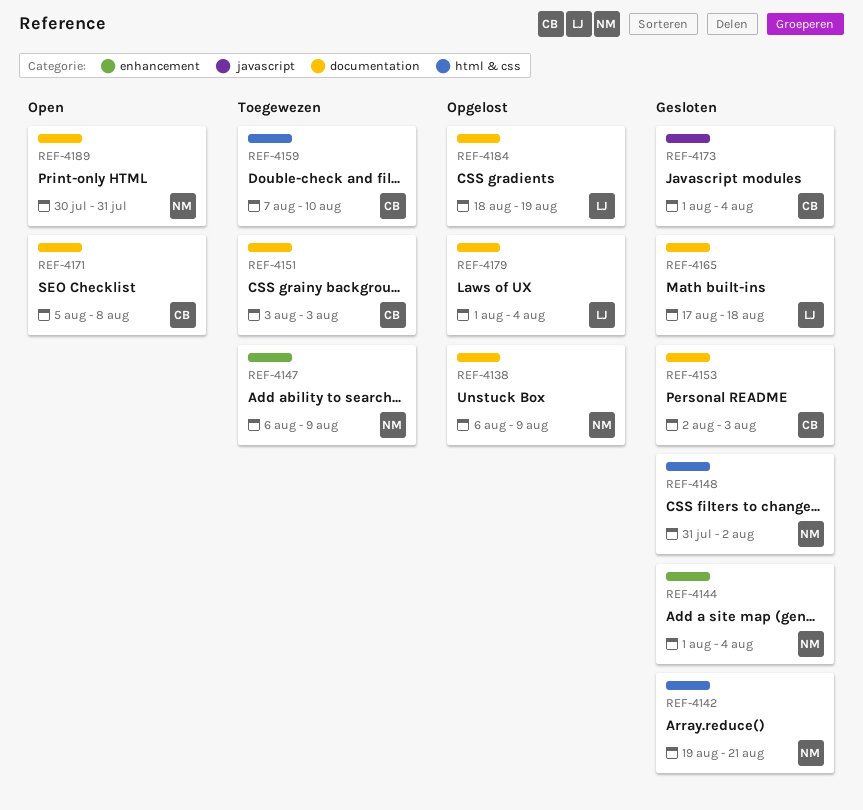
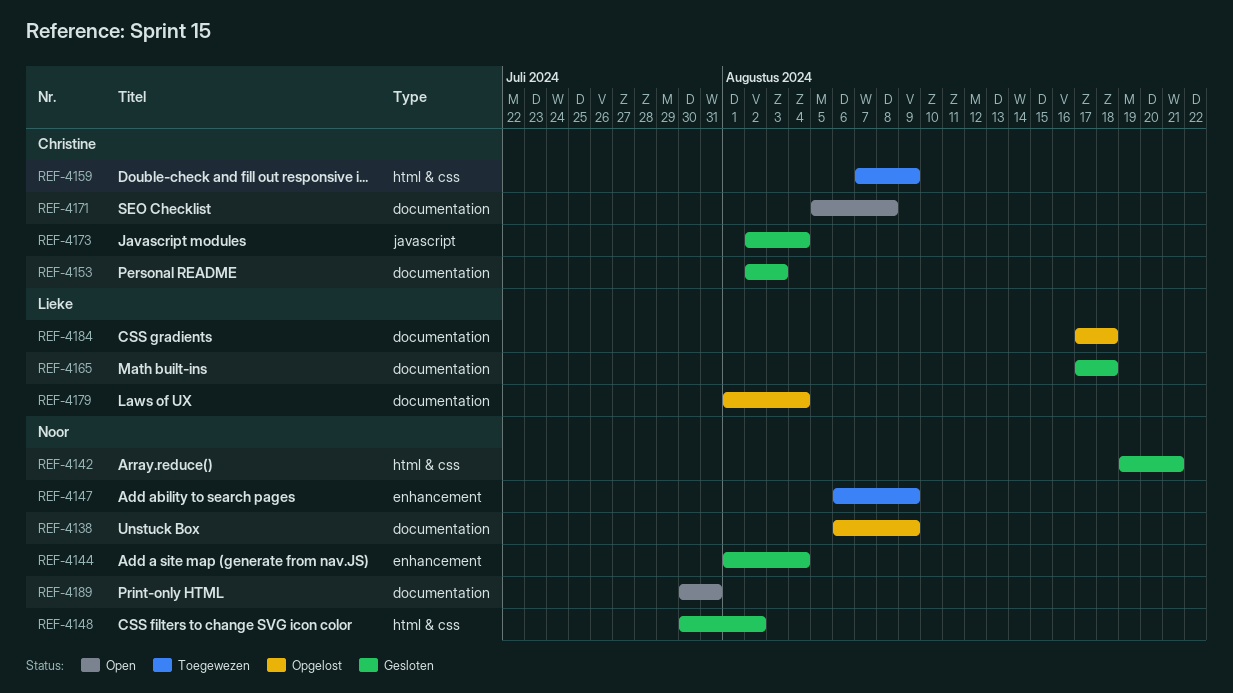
REF-4148, start: Jul 31 -> Jul 30
REF-4151: present -> none
REF-4159, due: Aug 10 -> Aug 9
REF-4173, start: Aug 1 -> Aug 2
REF-4184, start: Aug 18 -> Aug 17
REF-4184, due: Aug 19 -> Aug 18

